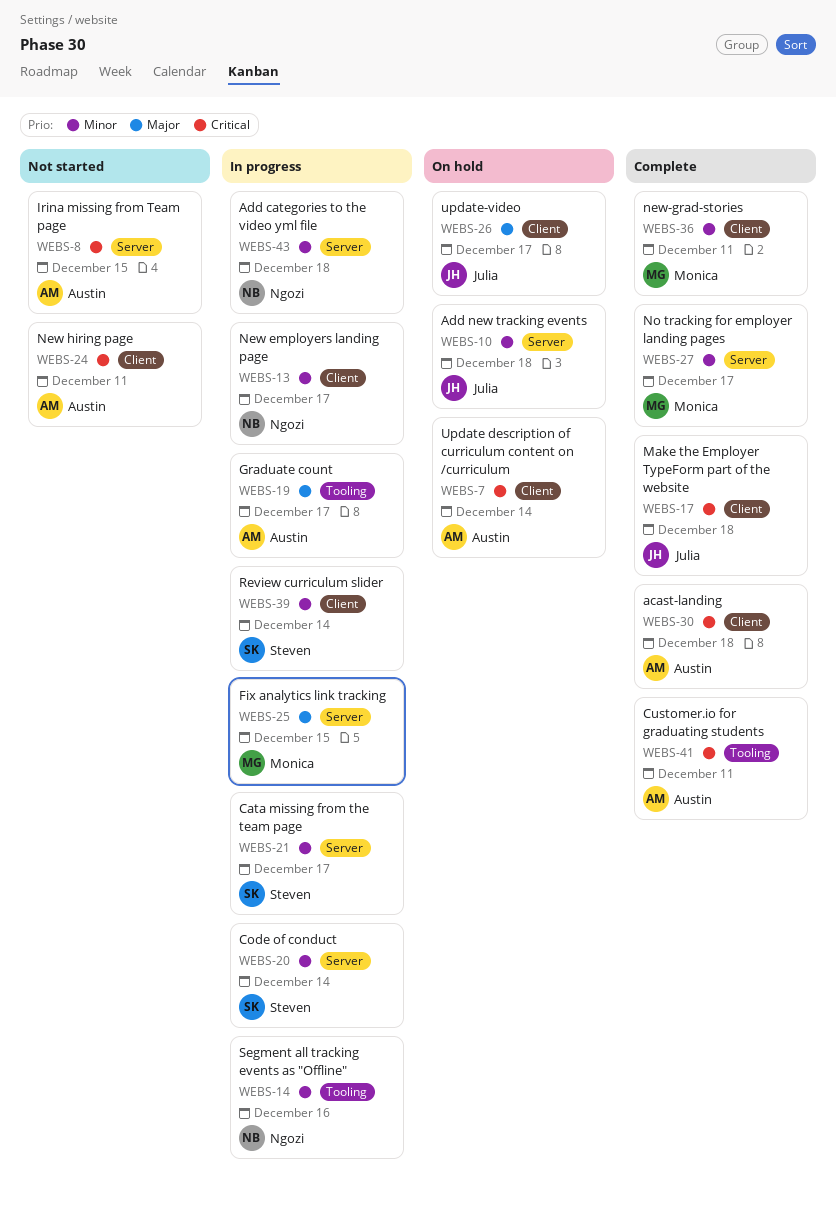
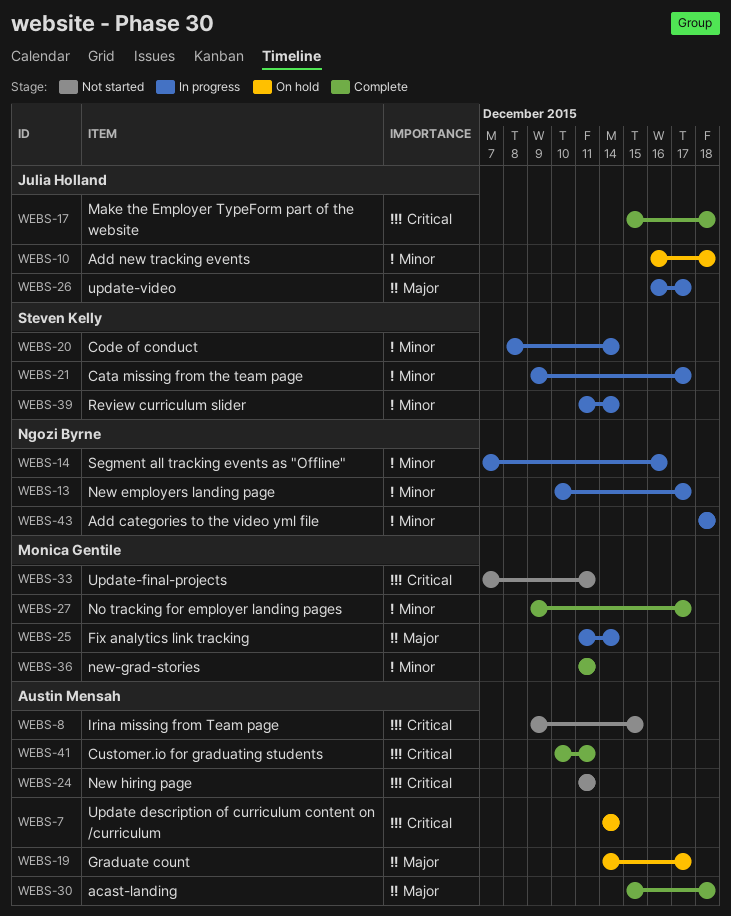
WEBS-19, status: In progress -> On hold
WEBS-25, due: Dec 15 -> Dec 14
WEBS-26, status: On hold -> In progress
WEBS-30, priority: Critical -> Major
WEBS-33: none -> present

